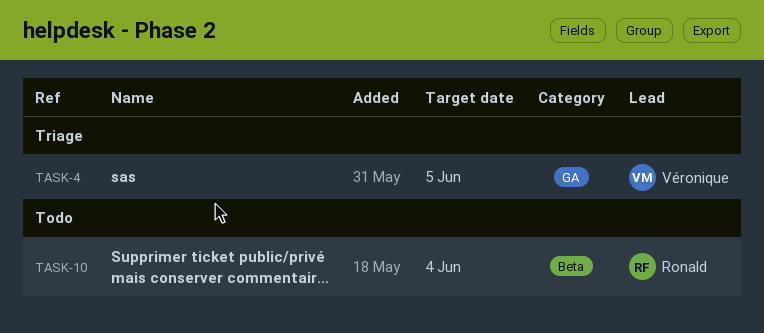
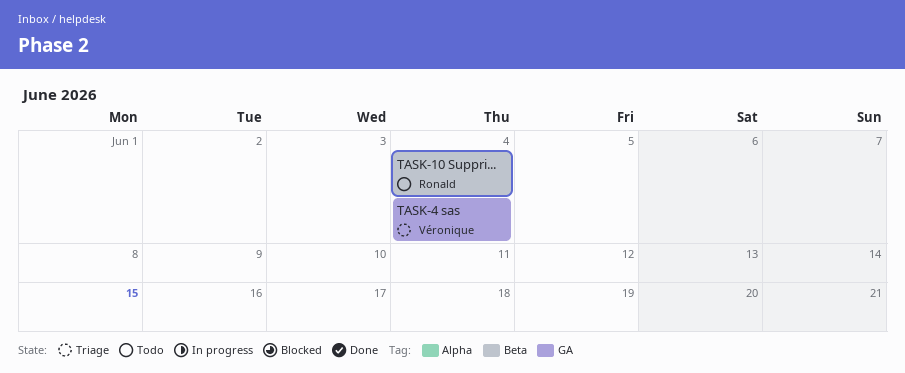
TASK-4, due: Jun 5 -> Jun 4

